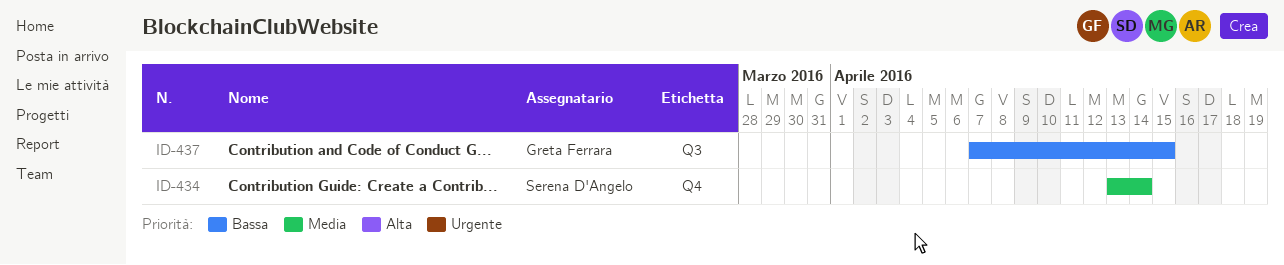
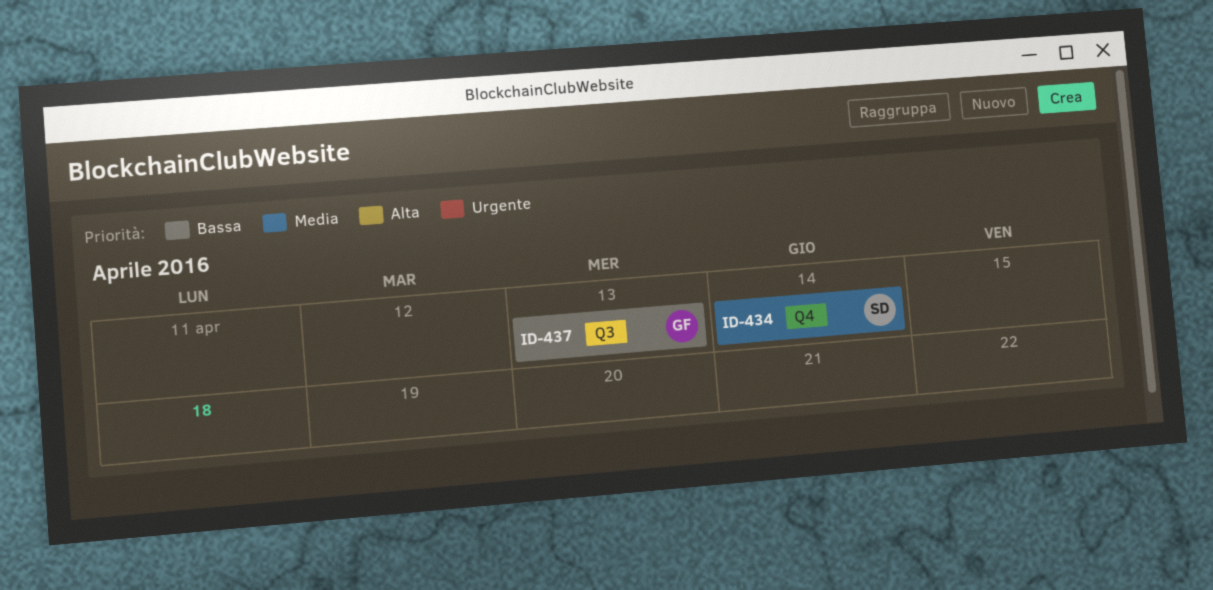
ID-437, due: Apr 15 -> Apr 13

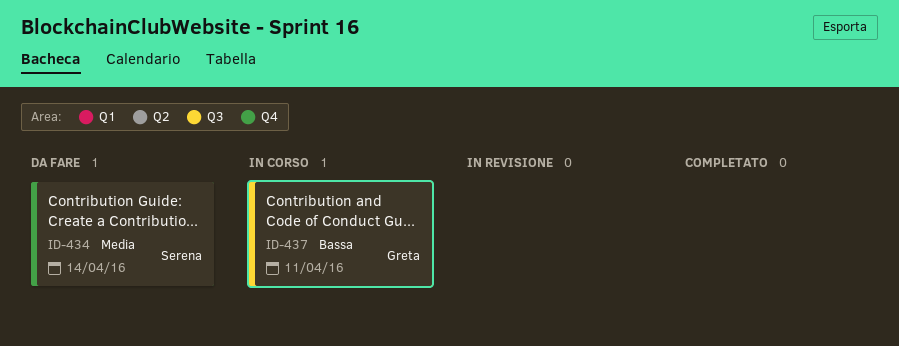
ID-437, due: Apr 13 -> Apr 11

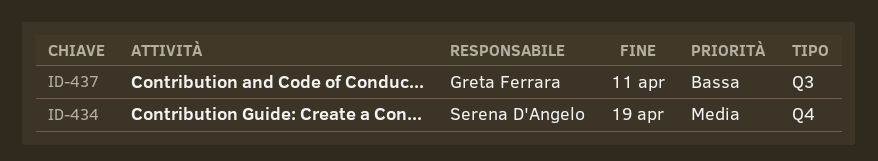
ID-434, due: Apr 14 -> Apr 19

